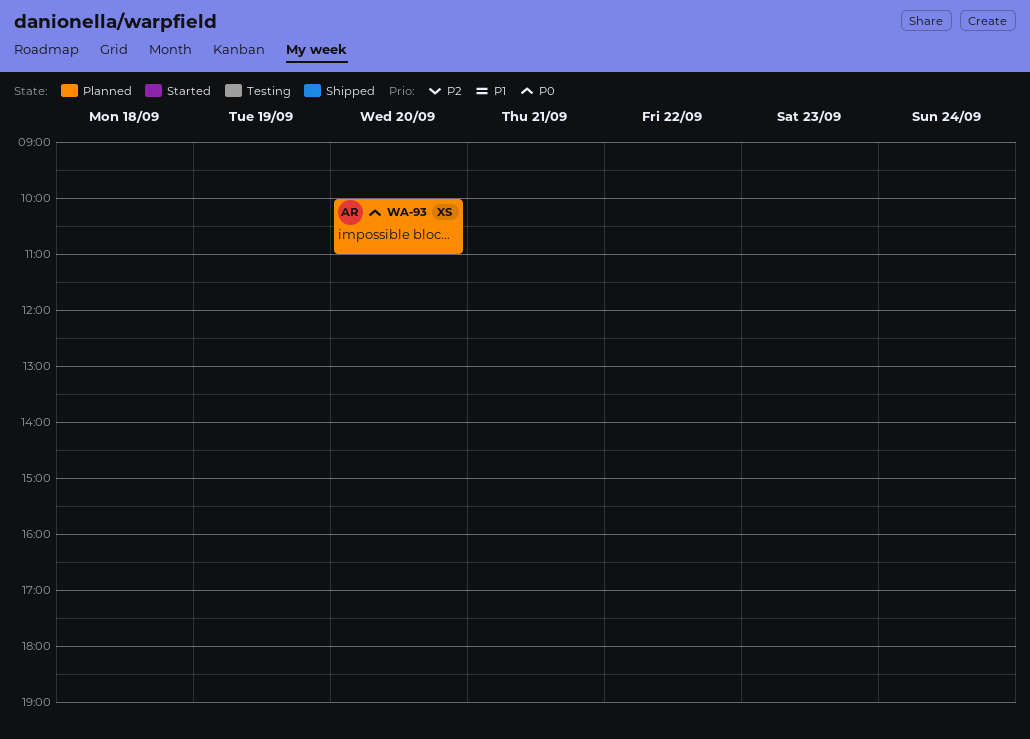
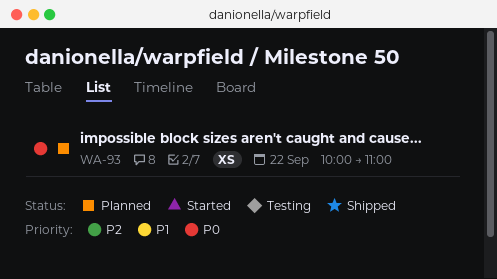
WA-93, day: Sep 20 -> Sep 22

